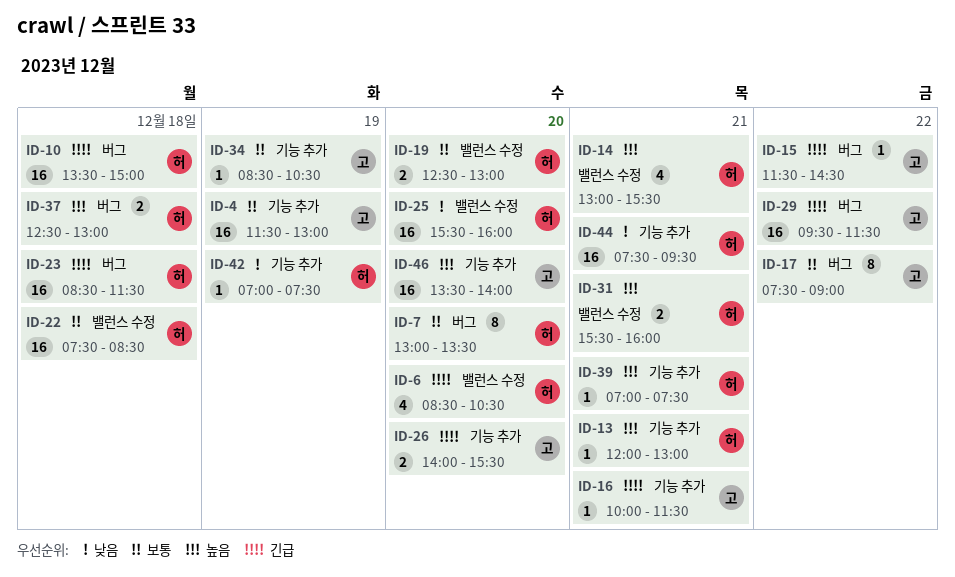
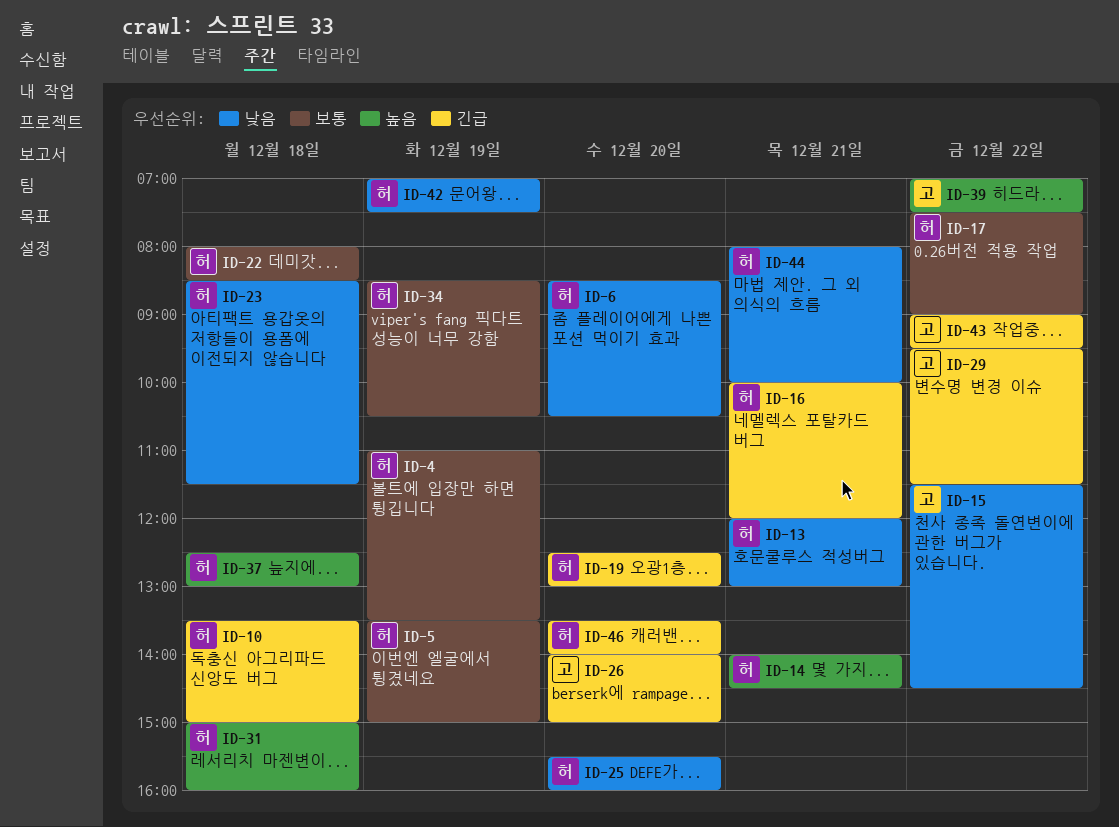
ID-4, owner: 고 -> 허
ID-4, begins: 11:30 -> 11:00
ID-4, ends: 13:00 -> 13:30
ID-5: none -> present
ID-6, priority: 긴급 -> 낮음
ID-7: present -> none
ID-13, priority: 높음 -> 낮음
ID-14, begins: 13:00 -> 14:00
ID-14, ends: 15:30 -> 14:30
ID-15, priority: 긴급 -> 낮음
ID-16, owner: 고 -> 허
ID-16, ends: 11:30 -> 12:00
ID-17, owner: 고 -> 허
ID-19, priority: 보통 -> 긴급
ID-22, begins: 07:30 -> 08:00
ID-23, priority: 긴급 -> 낮음
ID-26, ends: 15:30 -> 15:00
ID-31, day: Dec 21 -> Dec 18
ID-31, begins: 15:30 -> 15:00
ID-34, owner: 고 -> 허
ID-39, owner: 허 -> 고
ID-39, day: Dec 21 -> Dec 22
ID-43: none -> present
ID-44, begins: 07:30 -> 08:00
ID-44, ends: 09:30 -> 10:00
ID-46, owner: 고 -> 허
ID-46, priority: 높음 -> 긴급

